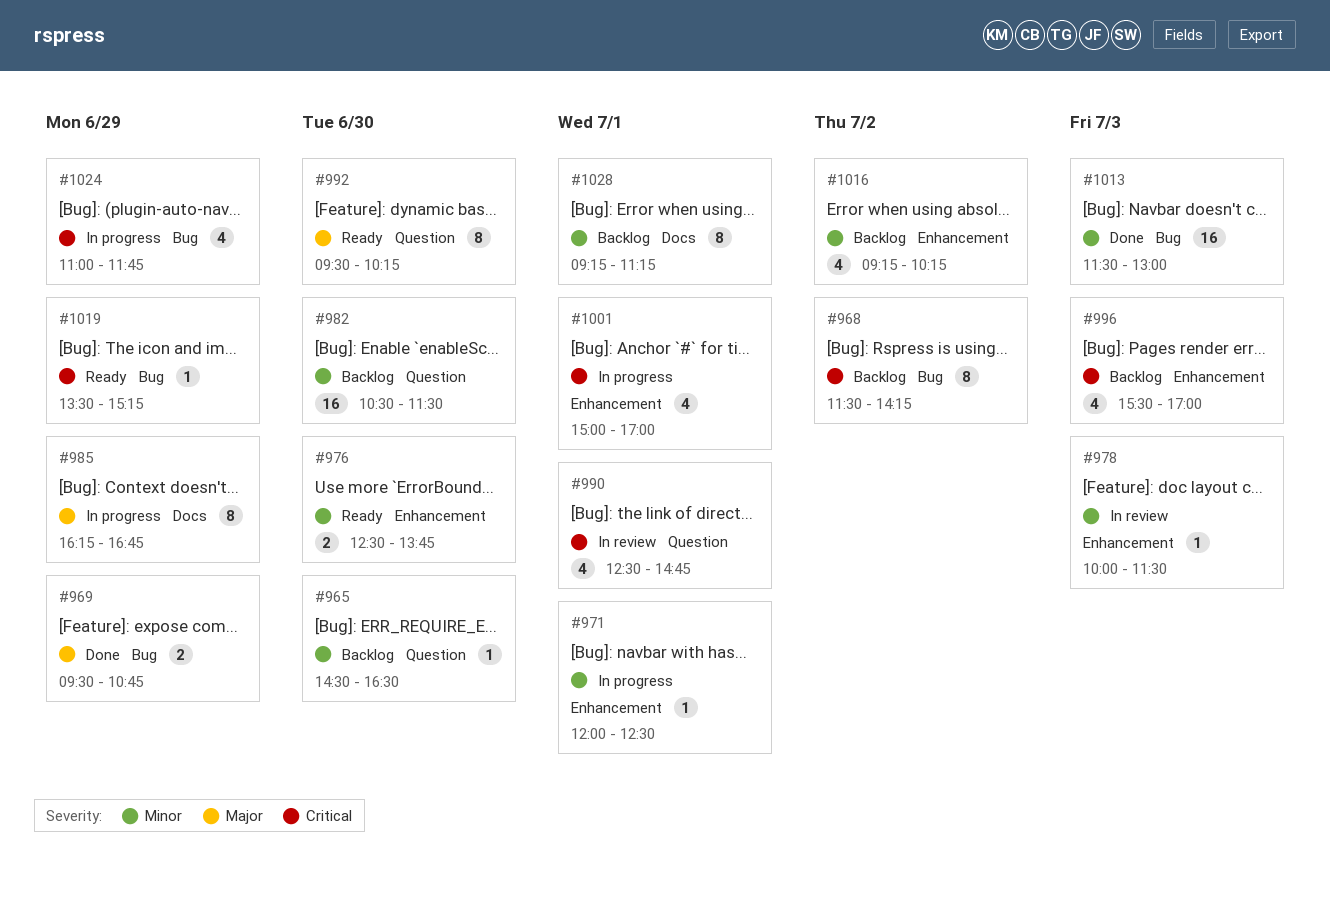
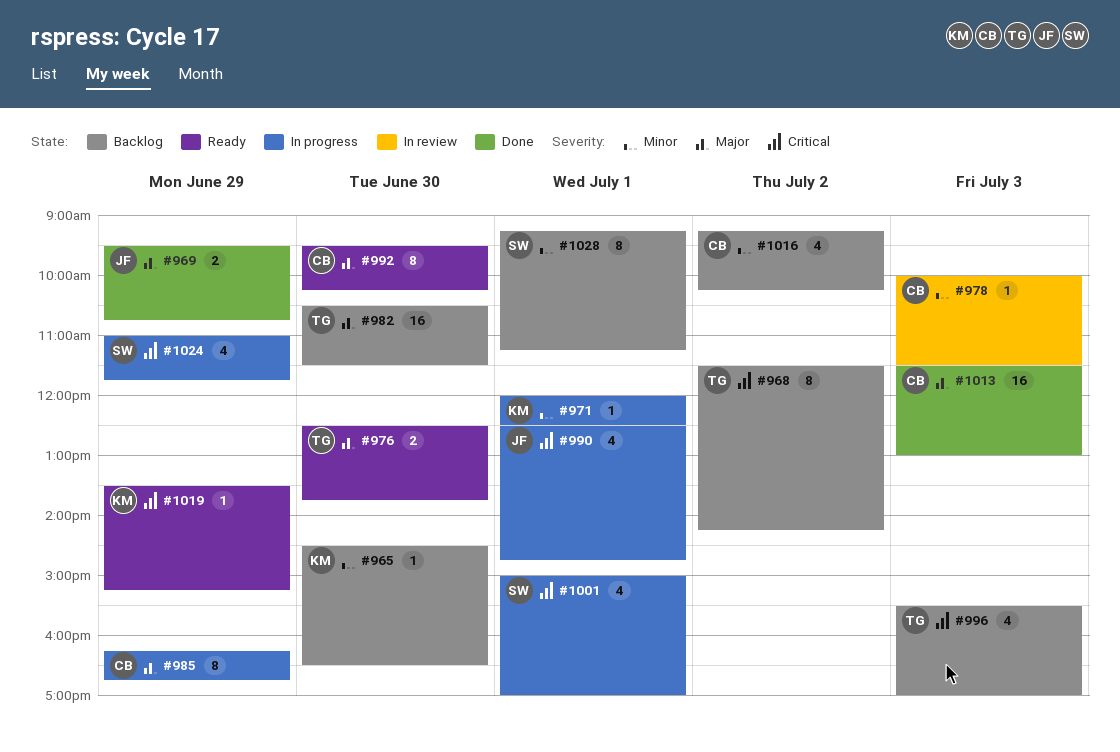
#976, priority: Minor -> Major
#982, priority: Minor -> Major
#990, status: In review -> In progress
#1013, priority: Minor -> Major

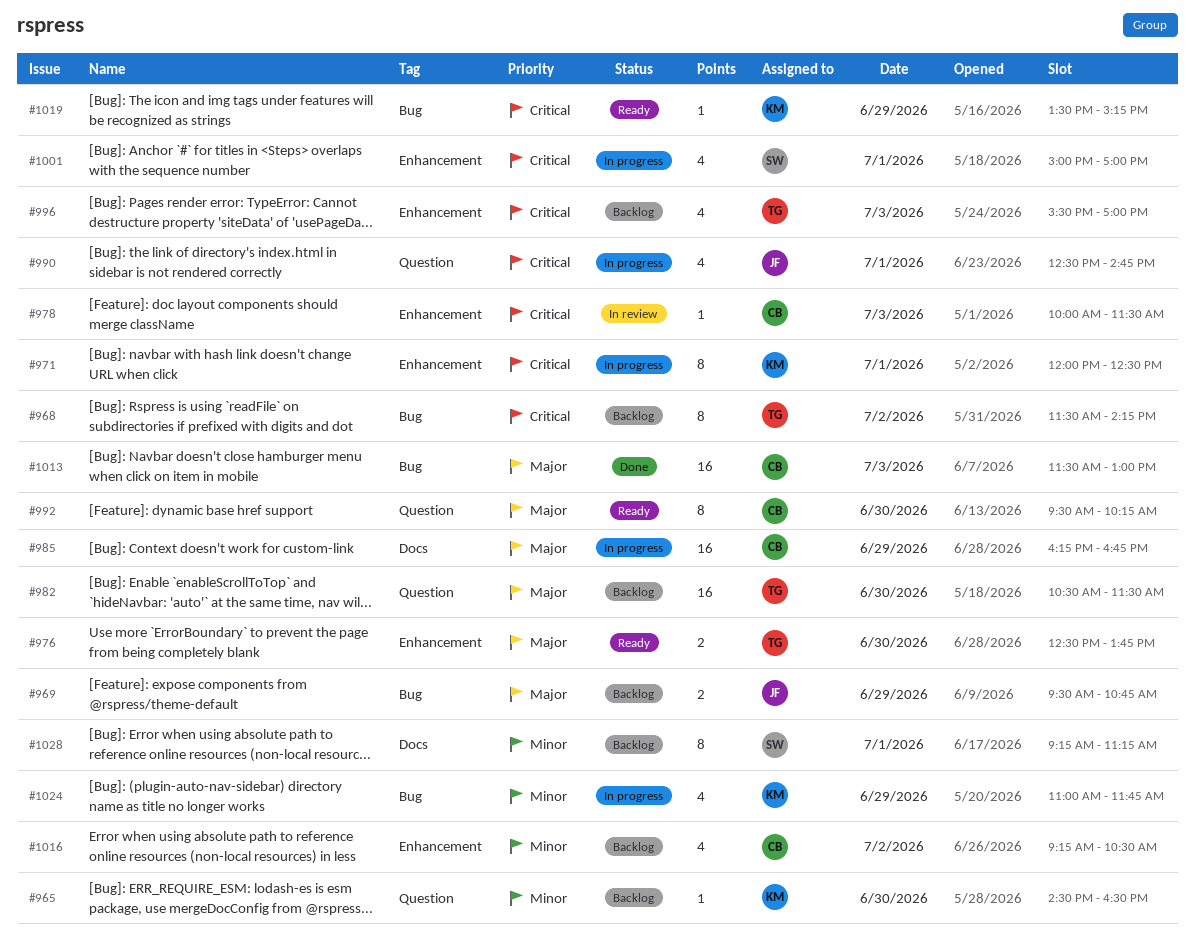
#969, status: Done -> Backlog
#971, priority: Minor -> Critical
#971, estimate: 1 -> 8
#978, priority: Minor -> Critical
#985, estimate: 8 -> 16
#1016, ends: 10:15 -> 10:30
#1024, owner: SW -> KM
#1024, priority: Critical -> Minor

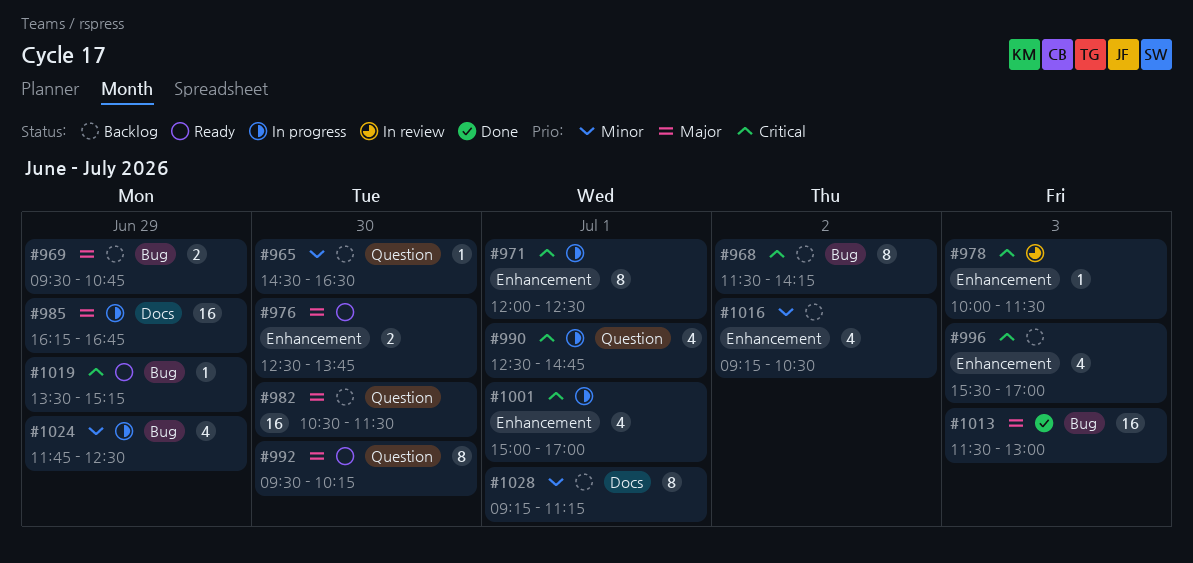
#1024, begins: 11:00 -> 11:45
#1024, ends: 11:45 -> 12:30

